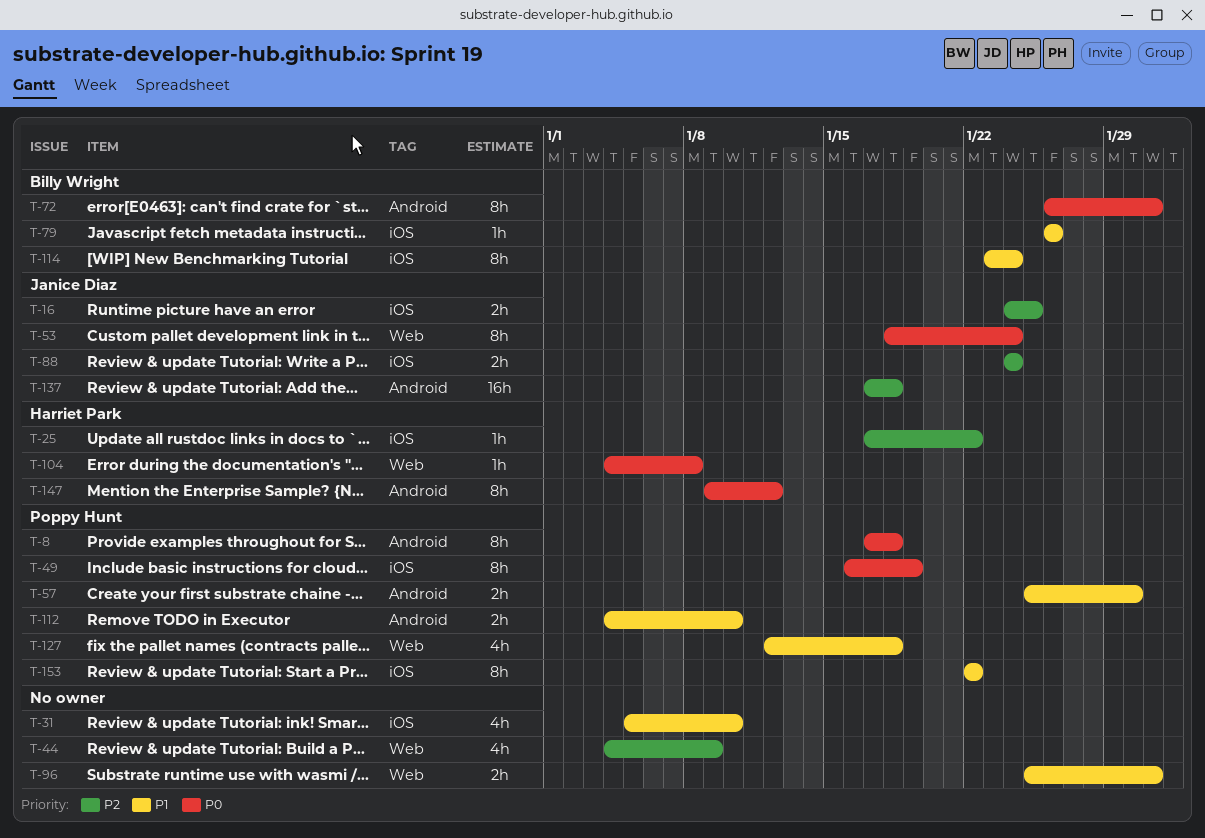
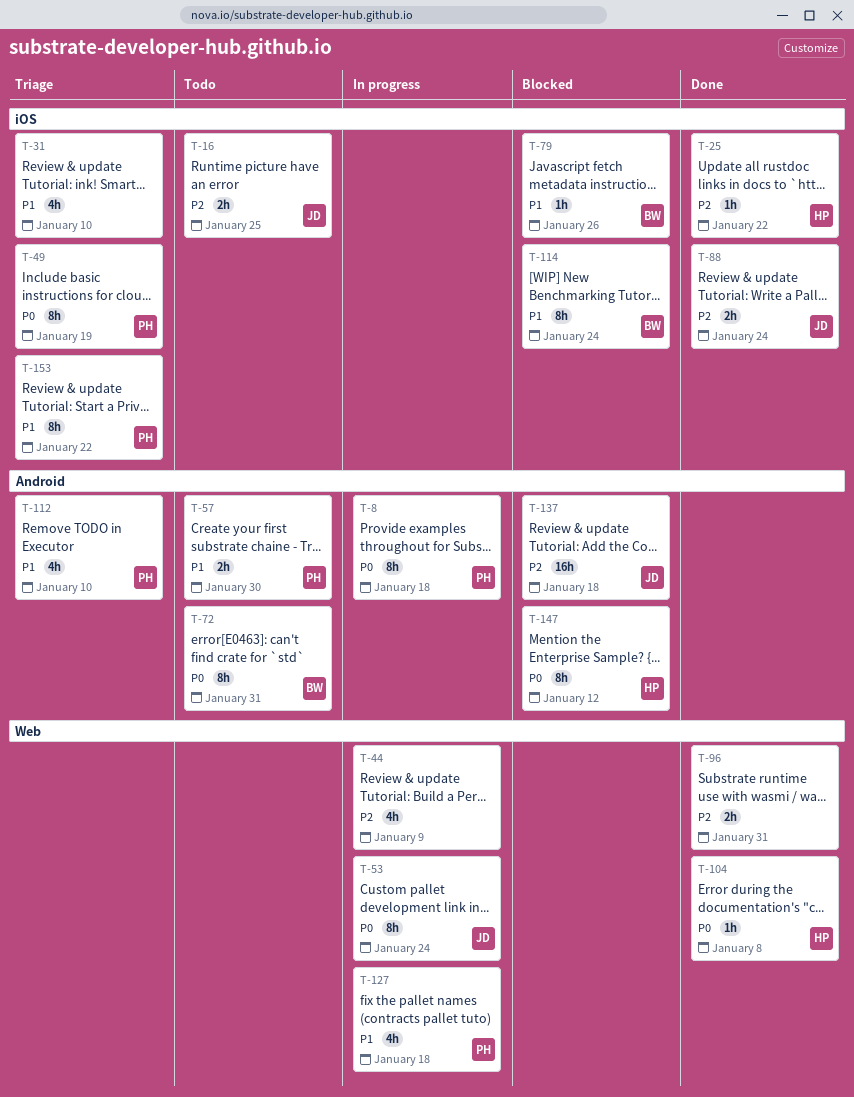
T-96, priority: P1 -> P2
T-112, estimate: 2h -> 4h

